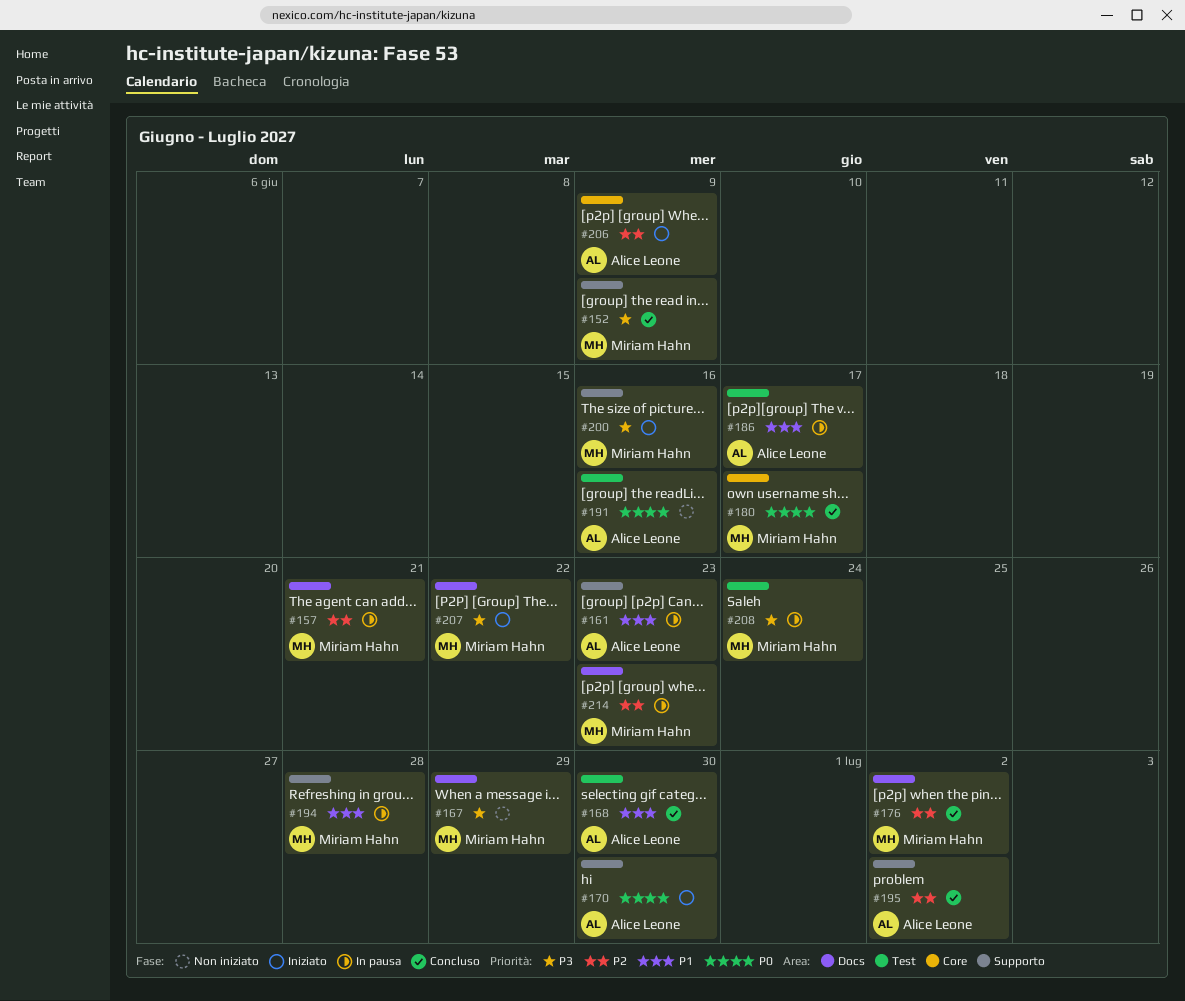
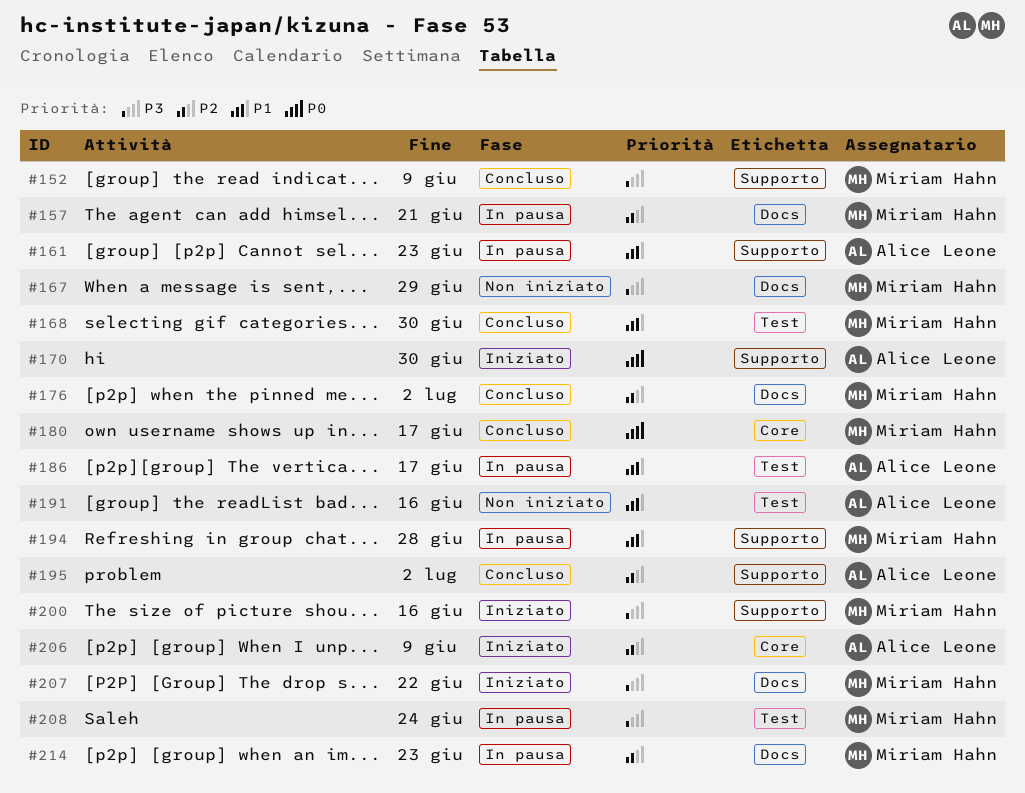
#168, owner: Alice Leone -> Miriam Hahn
#191, priority: P0 -> P1

